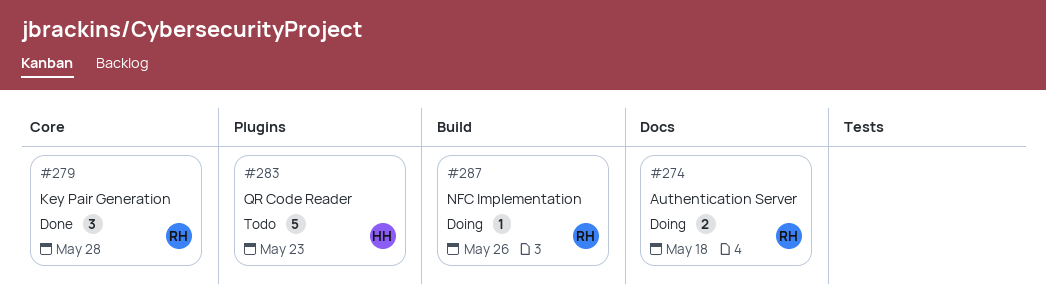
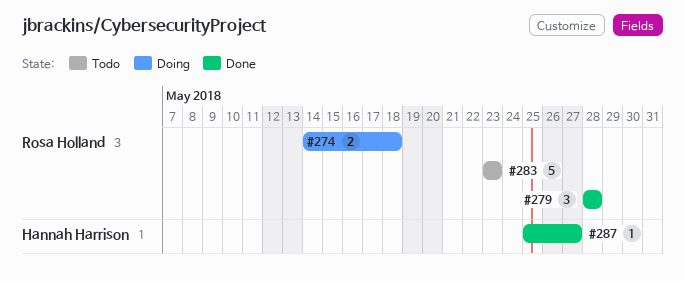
#283, owner: Hannah Harrison -> Rosa Holland
#287, status: Doing -> Done
#287, owner: Rosa Holland -> Hannah Harrison
#287, due: May 26 -> May 27

